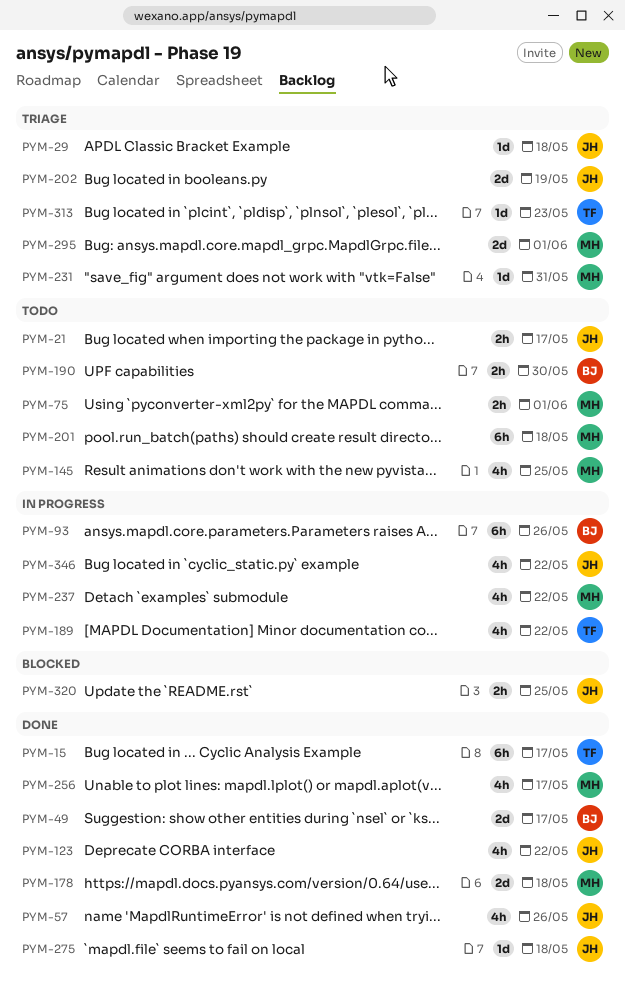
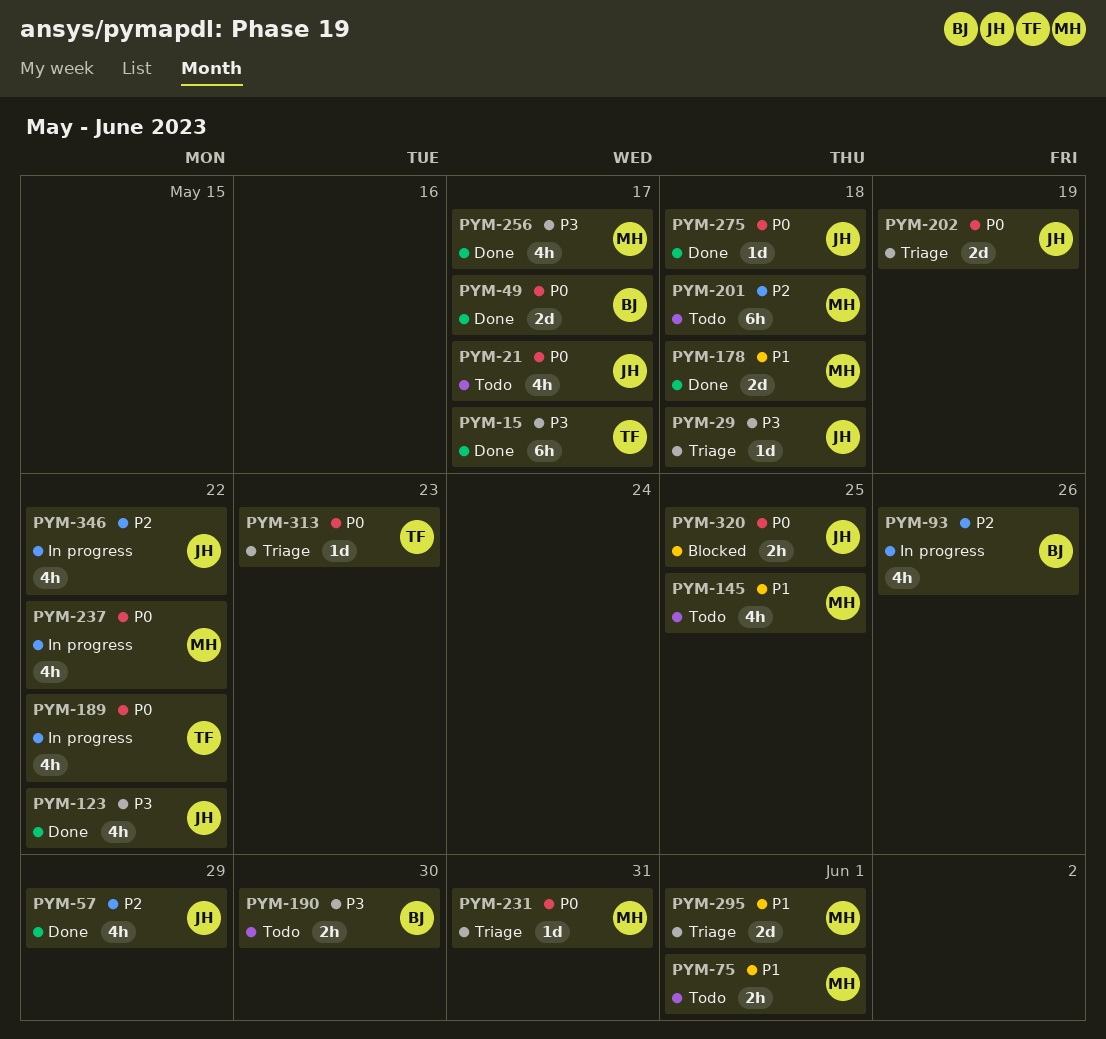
PYM-21, estimate: 2h -> 4h
PYM-57, due: May 26 -> May 29
PYM-93, estimate: 6h -> 4h

